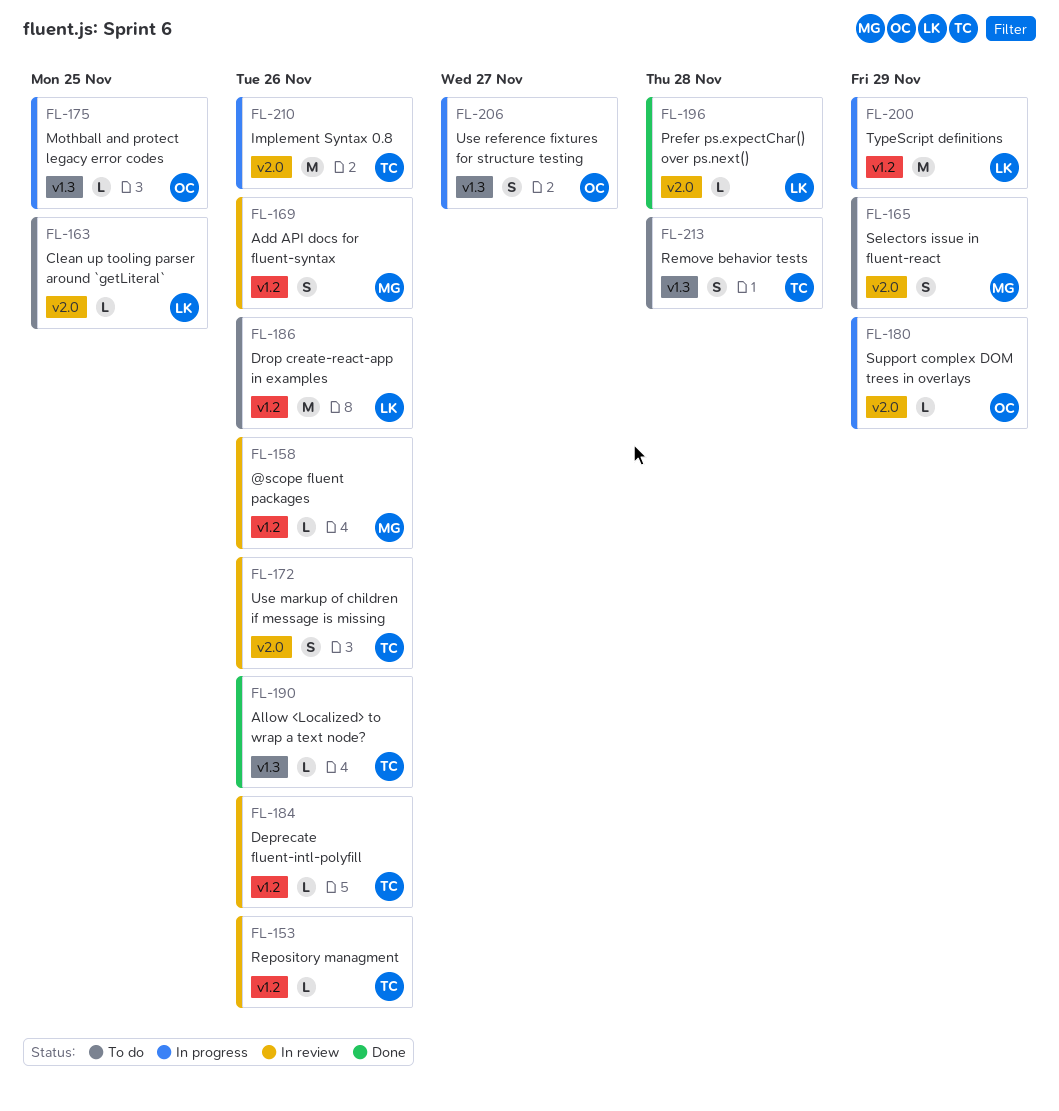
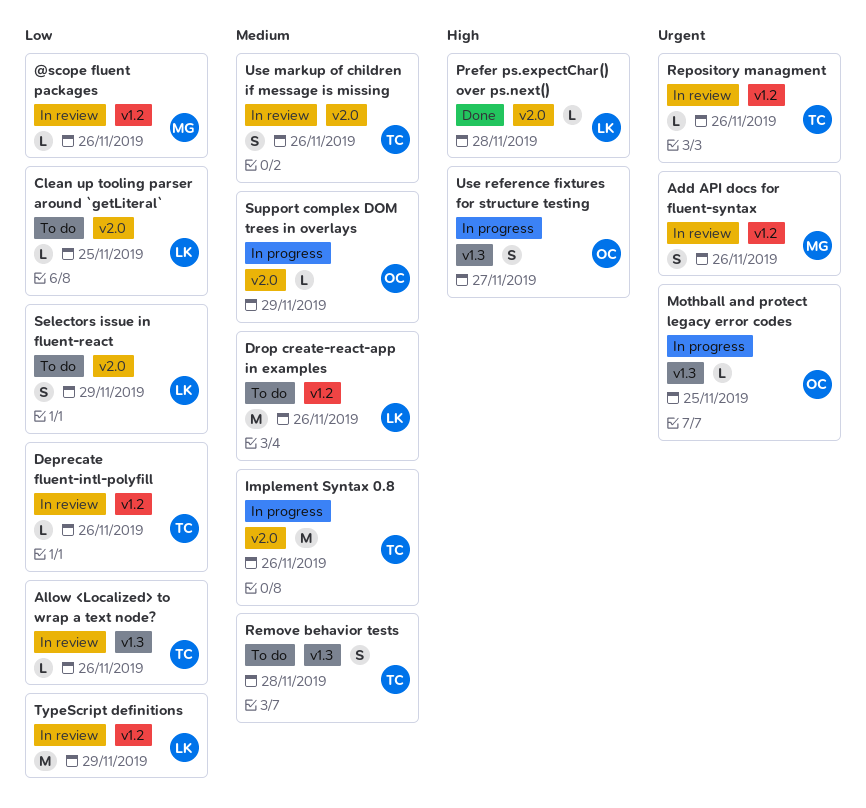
Allow <Localized> to wrap a text node?, status: Done -> In review
Selectors issue in fluent-react, owner: MG -> LK
TypeScript definitions, status: In progress -> In review

